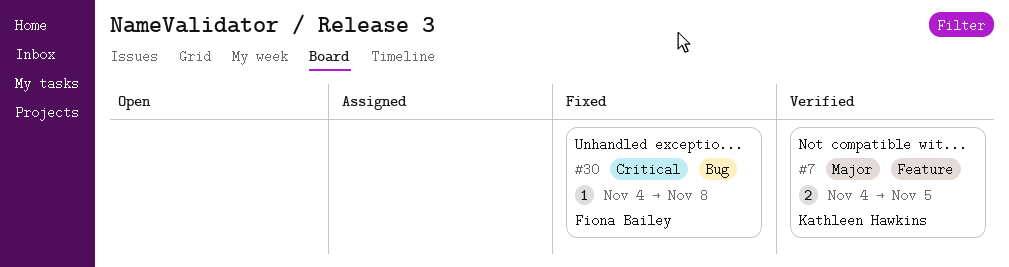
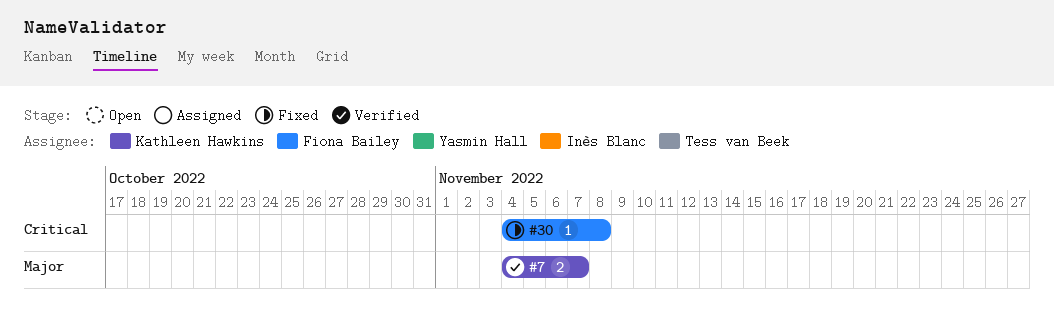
#7, due: Nov 5 -> Nov 7

